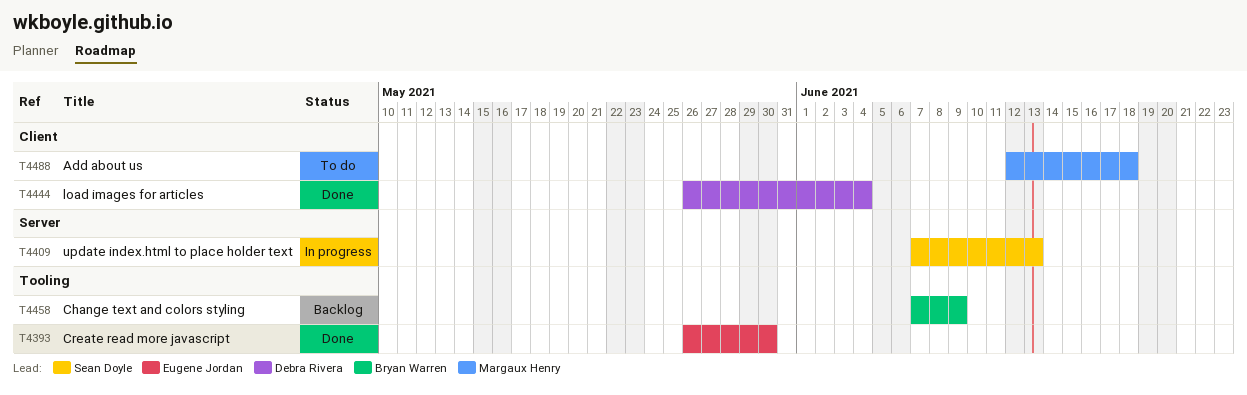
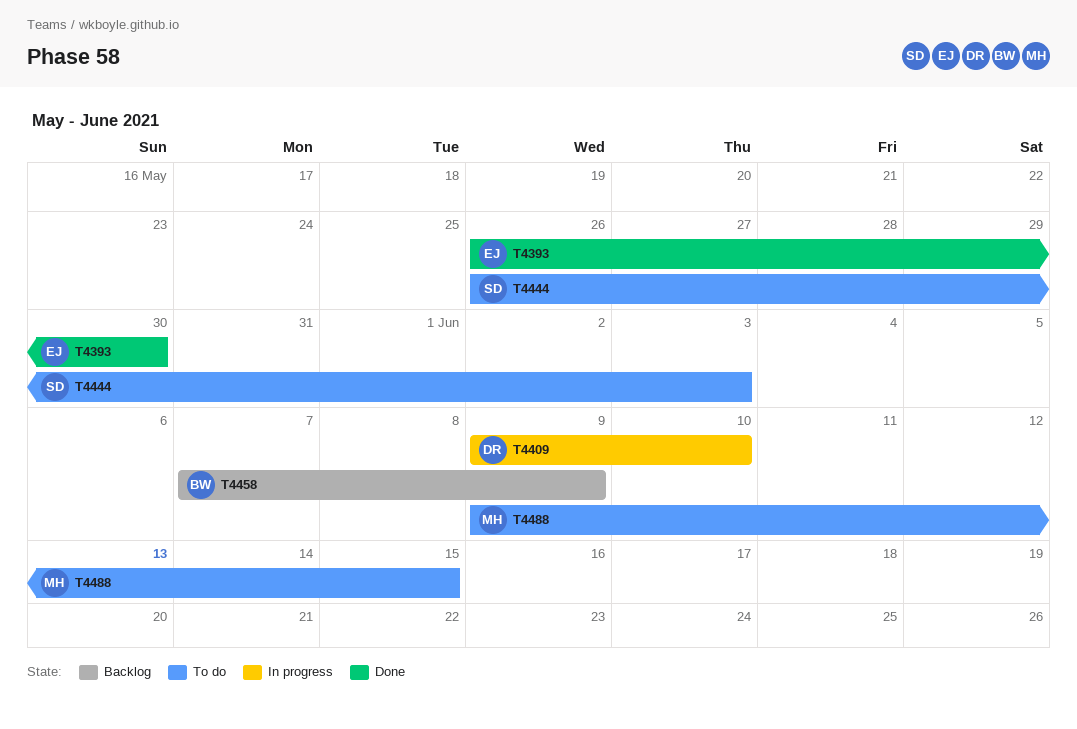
T4409, owner: Sean Doyle -> Debra Rivera
T4409, start: Jun 7 -> Jun 9
T4409, due: Jun 13 -> Jun 10
T4444, status: Done -> To do
T4444, owner: Debra Rivera -> Sean Doyle
T4444, due: Jun 4 -> Jun 3
T4488, start: Jun 12 -> Jun 9
T4488, due: Jun 18 -> Jun 15

